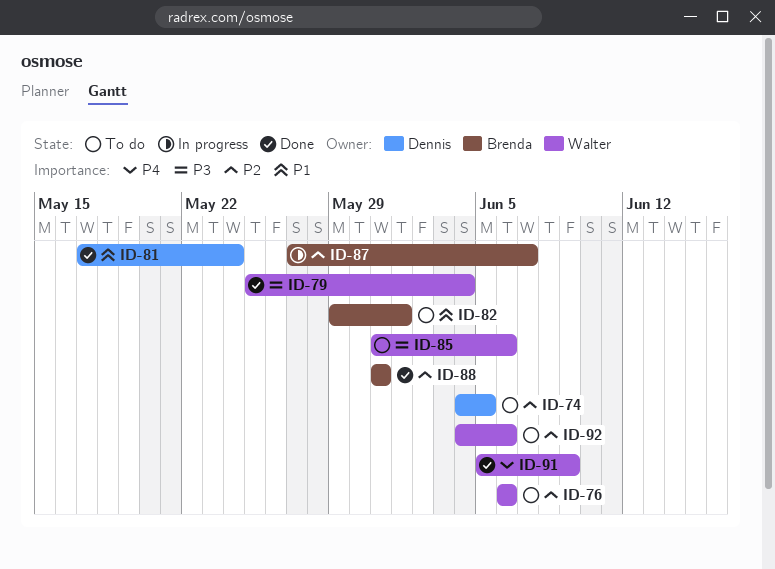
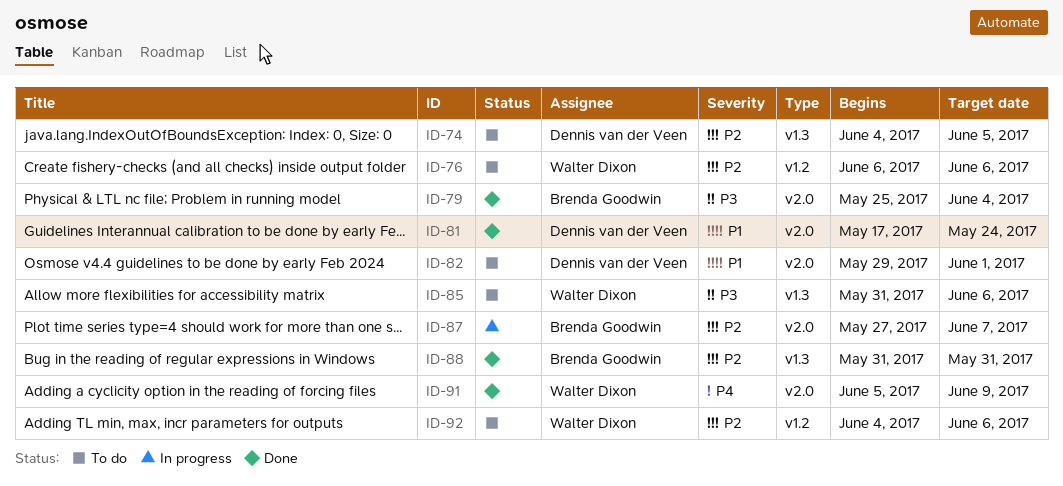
ID-79, owner: Walter Dixon -> Brenda Goodwin
ID-82, owner: Brenda Goodwin -> Dennis van der Veen

